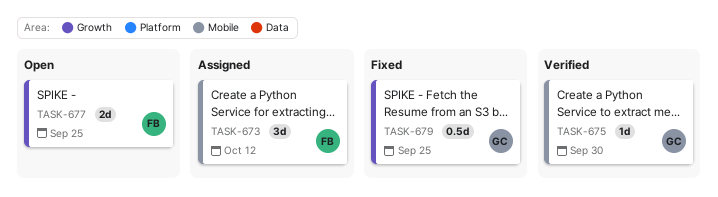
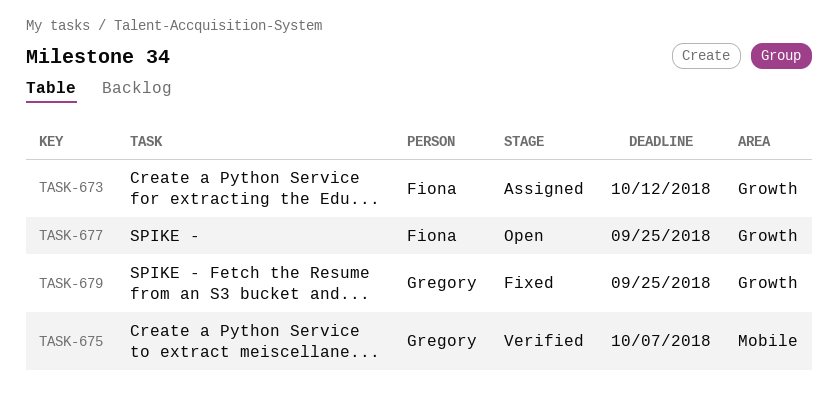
TASK-673, label: Mobile -> Growth
TASK-675, due: Sep 30 -> Oct 7

